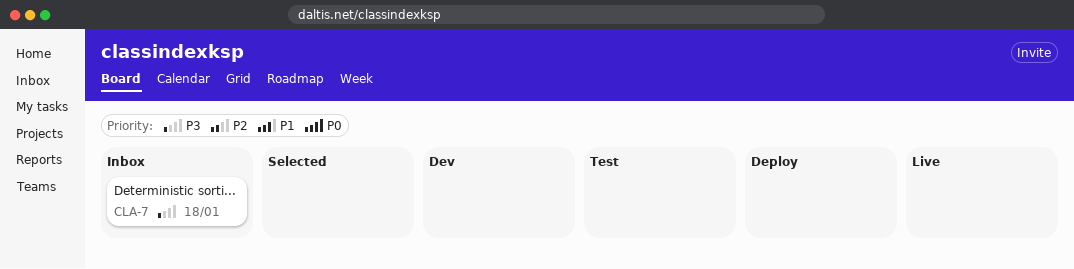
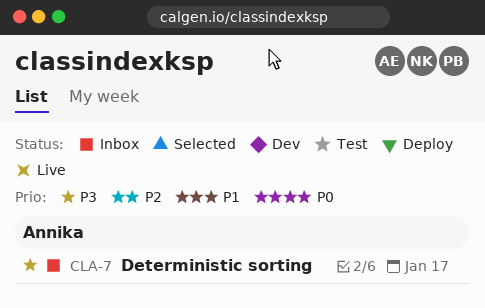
CLA-7, due: Jan 18 -> Jan 17

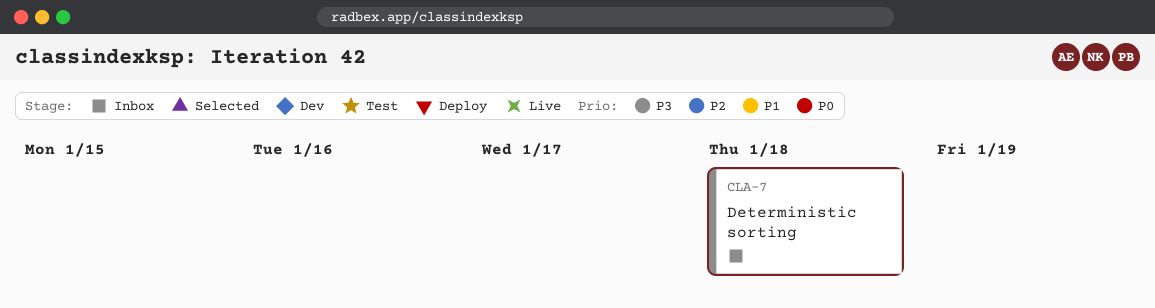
CLA-7, due: Jan 17 -> Jan 18

